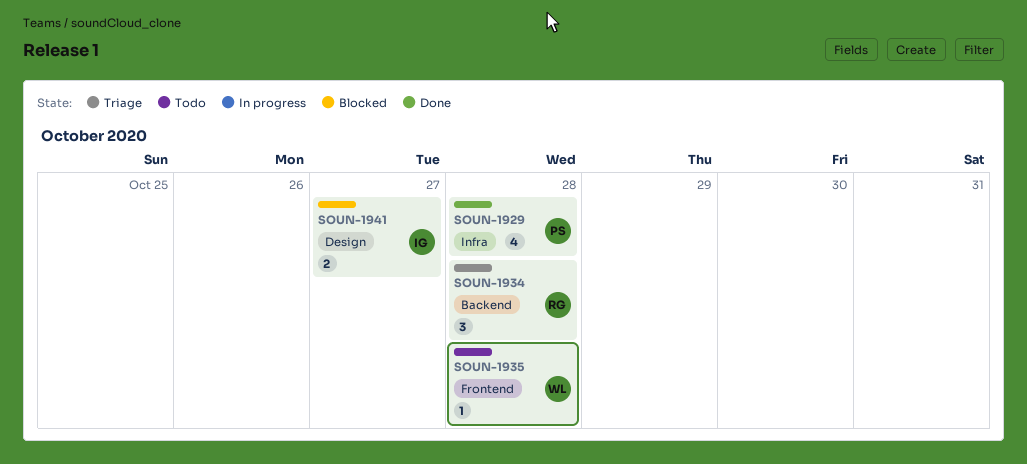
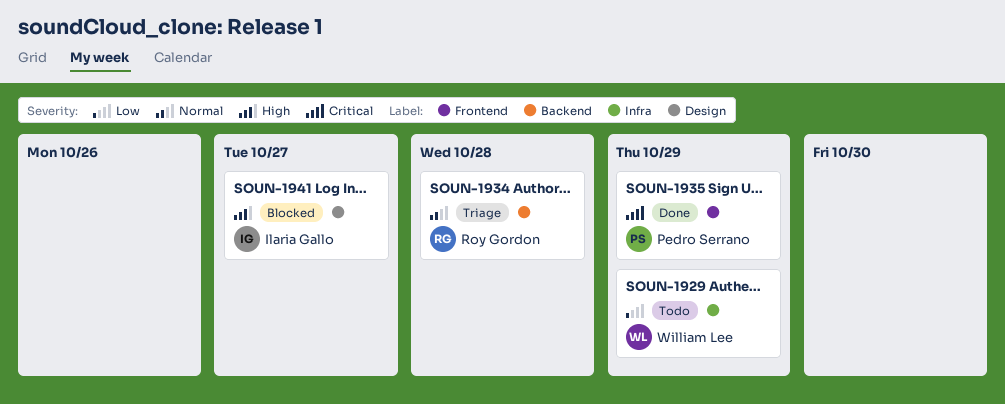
SOUN-1929, status: Done -> Todo
SOUN-1929, owner: Pedro Serrano -> William Lee
SOUN-1929, due: Oct 28 -> Oct 29
SOUN-1935, status: Todo -> Done
SOUN-1935, owner: William Lee -> Pedro Serrano
SOUN-1935, due: Oct 28 -> Oct 29

